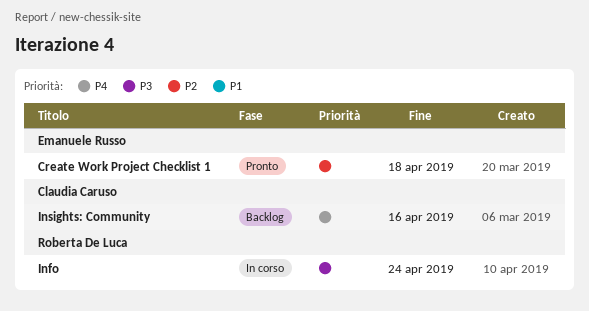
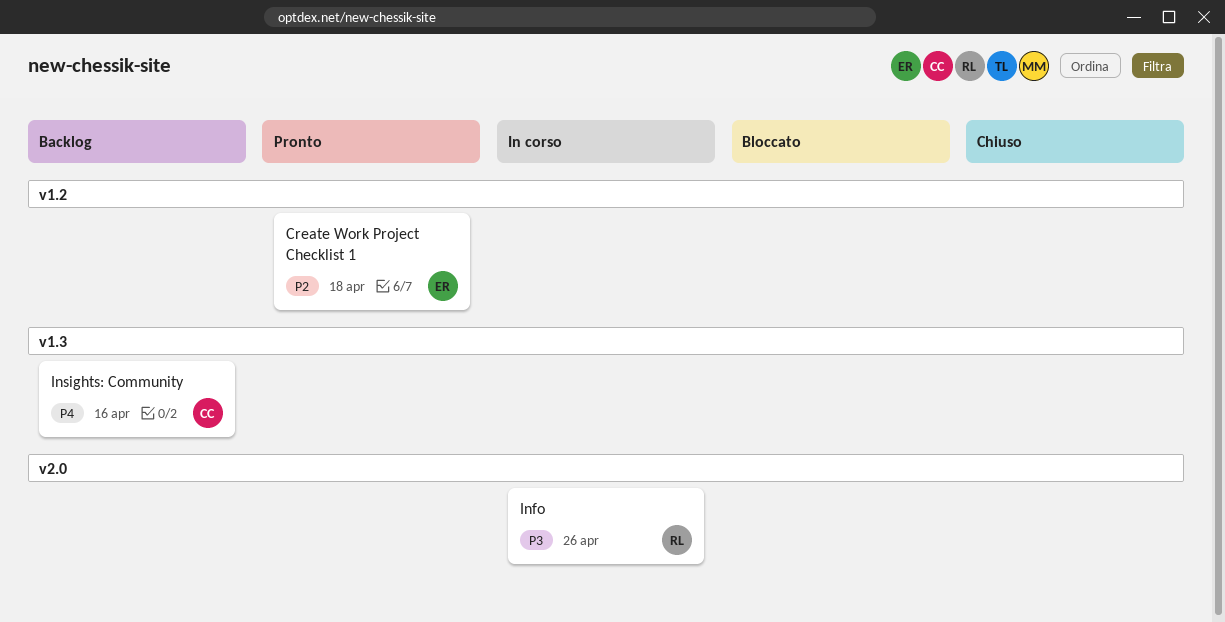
Info, due: Apr 24 -> Apr 26

